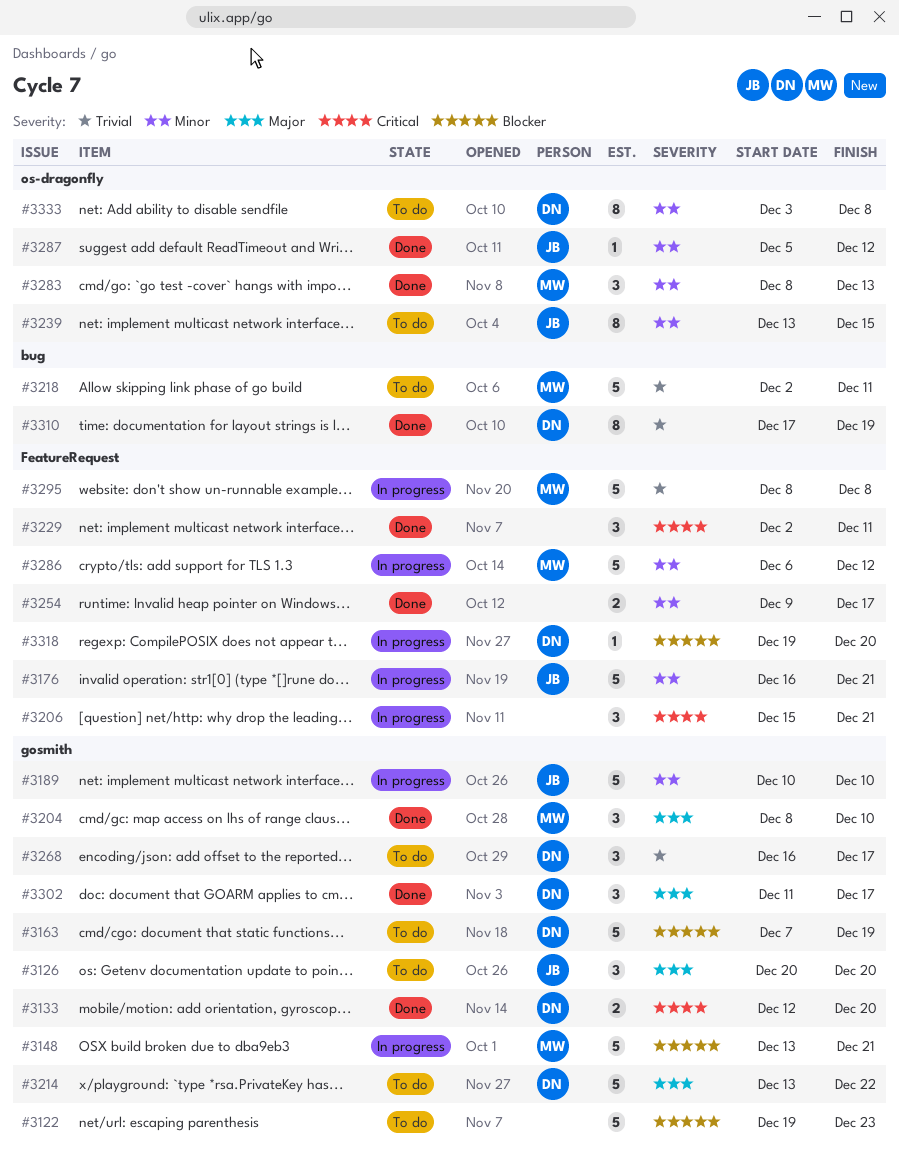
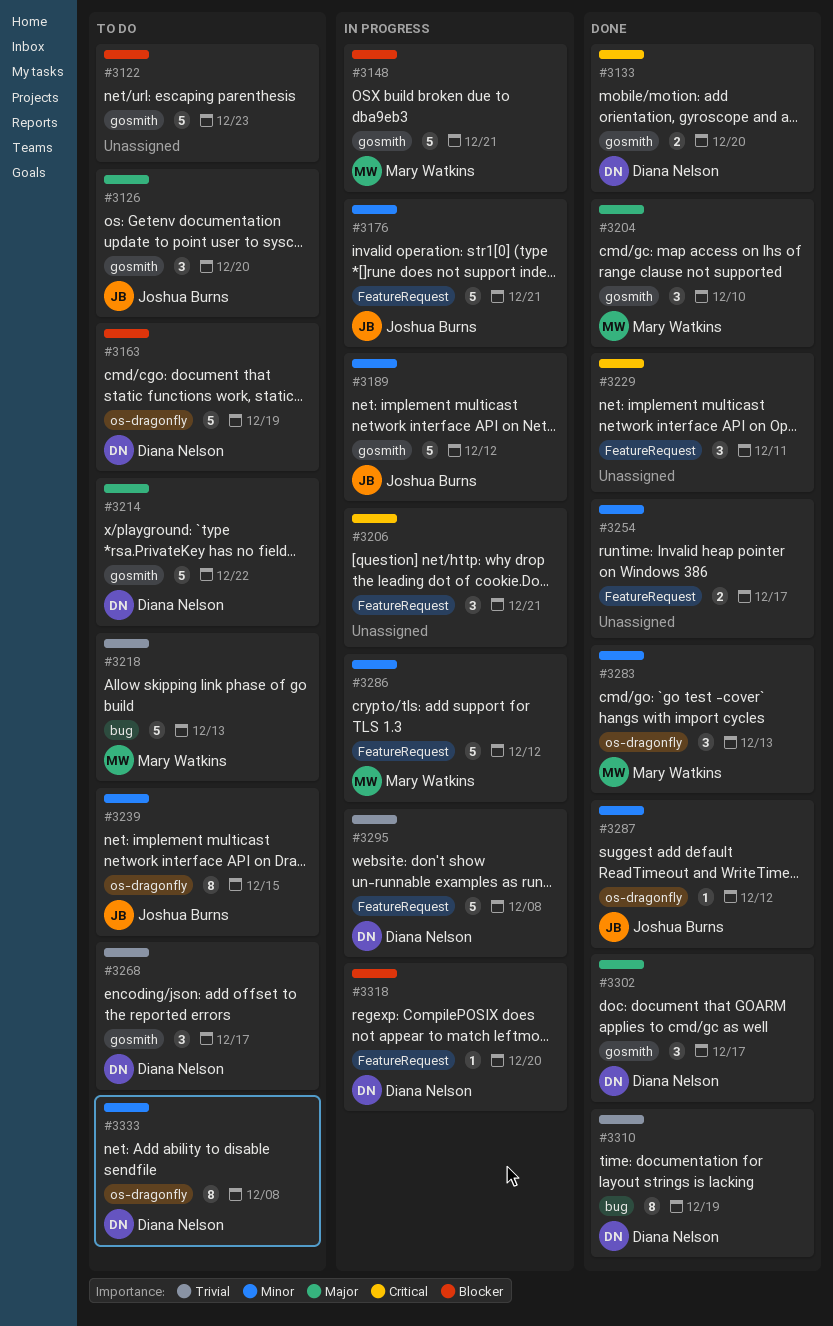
#3163, label: gosmith -> os-dragonfly
#3189, due: Dec 10 -> Dec 12
#3218, due: Dec 11 -> Dec 13
#3295, owner: Mary Watkins -> Diana Nelson

